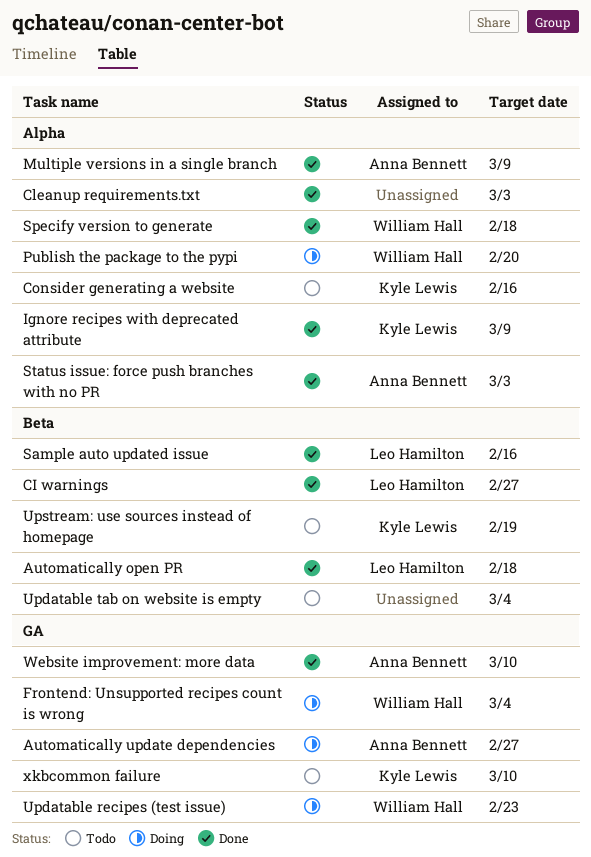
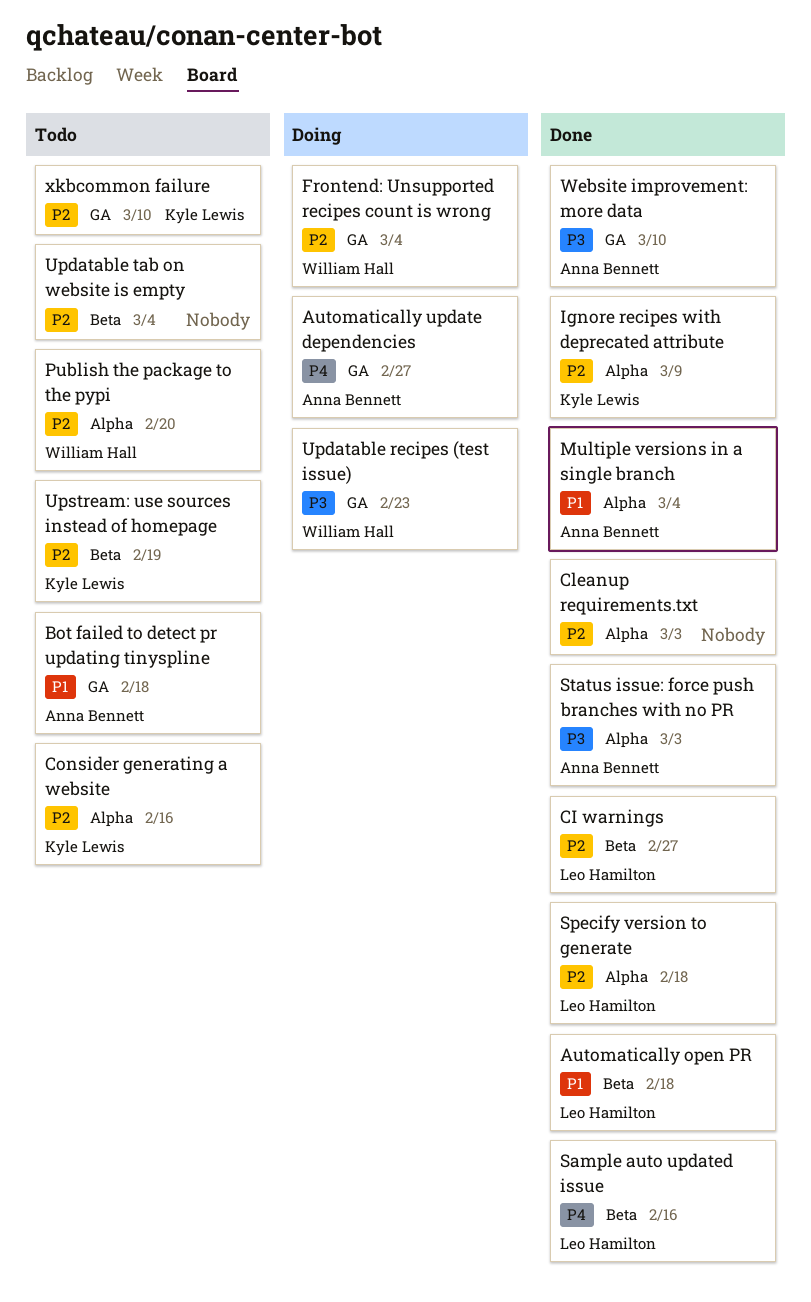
Bot failed to detect pr updating tinyspline: none -> present
Multiple versions in a single branch, due: Mar 9 -> Mar 4
Publish the package to the pypi, status: Doing -> Todo
Specify version to generate, owner: William Hall -> Leo Hamilton

